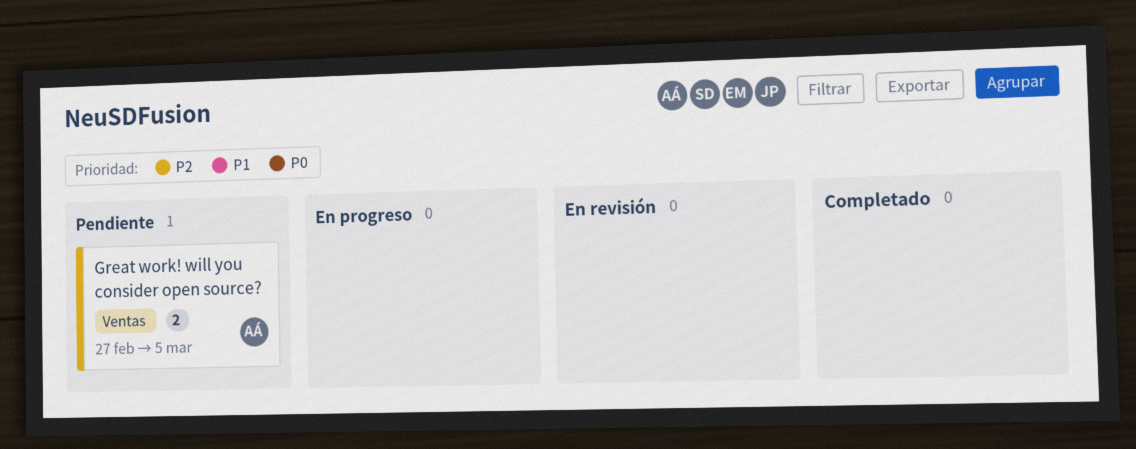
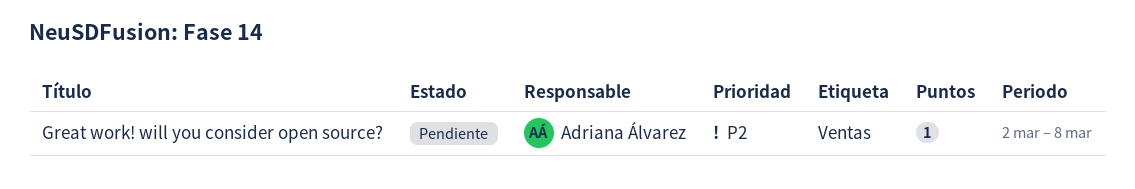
Great work! will you consider open source?, estimate: 2 -> 1
Great work! will you consider open source?, start: Feb 27 -> Mar 2
Great work! will you consider open source?, due: Mar 5 -> Mar 8

